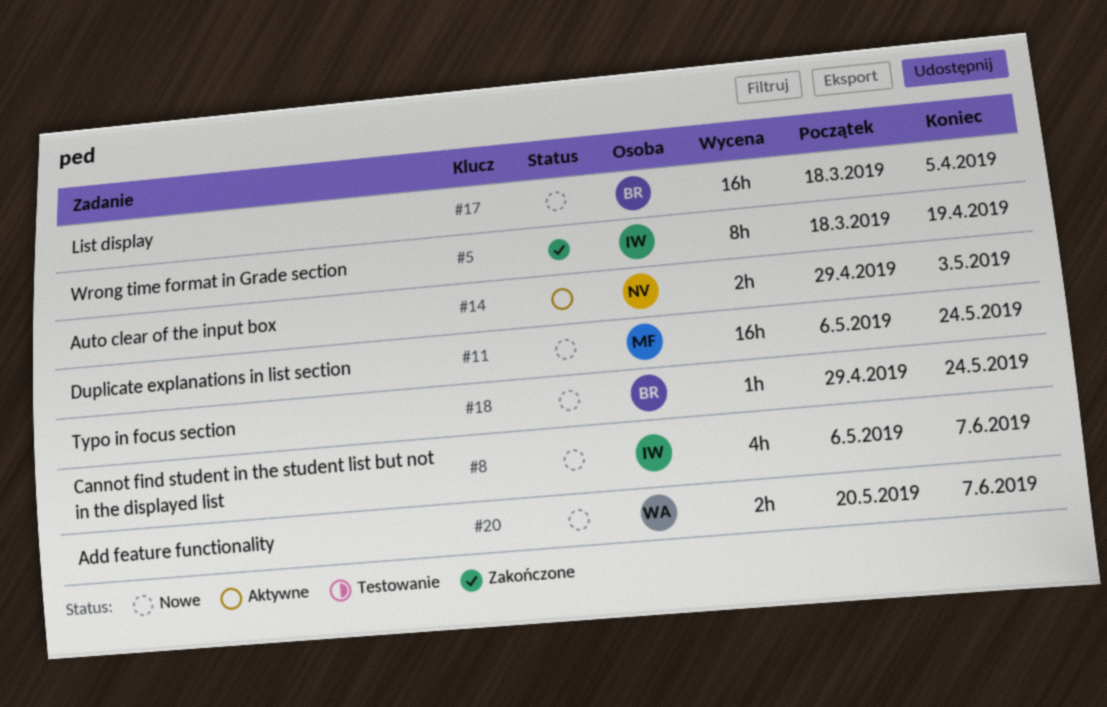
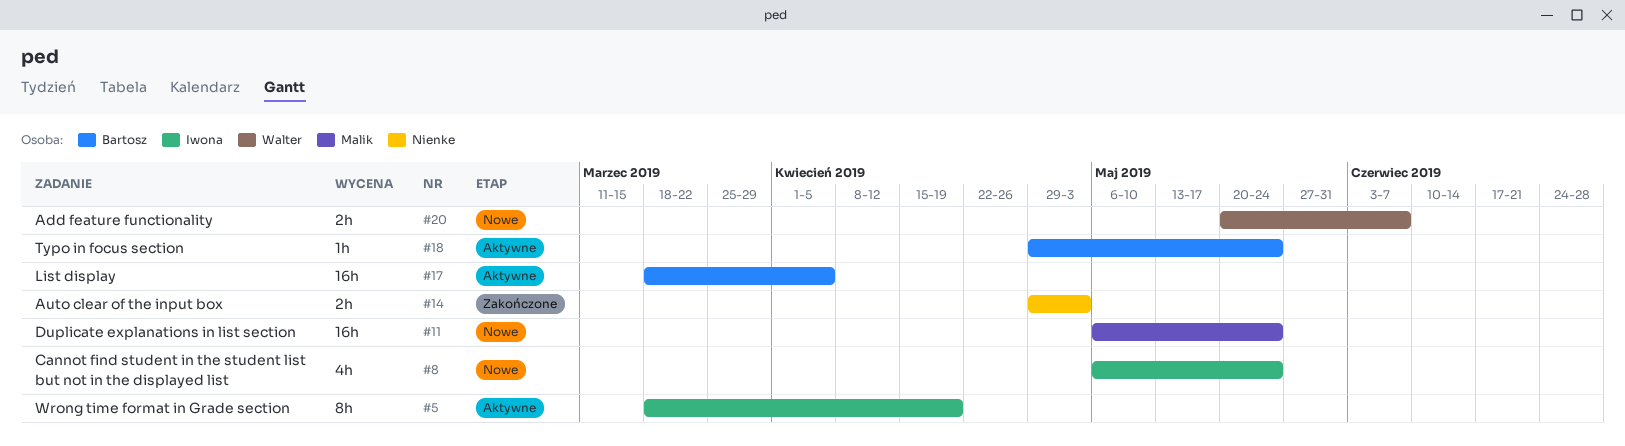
#5, status: Zakończone -> Aktywne
#8, due: Jun 7 -> May 24
#14, status: Aktywne -> Zakończone
#17, status: Nowe -> Aktywne
#18, status: Nowe -> Aktywne

